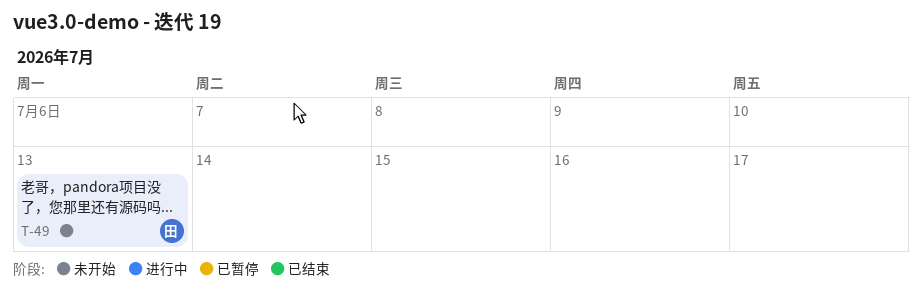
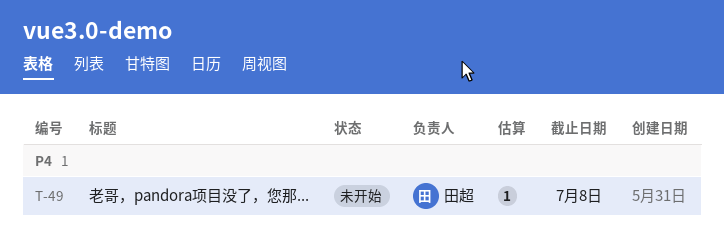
T-49, due: Jul 13 -> Jul 8

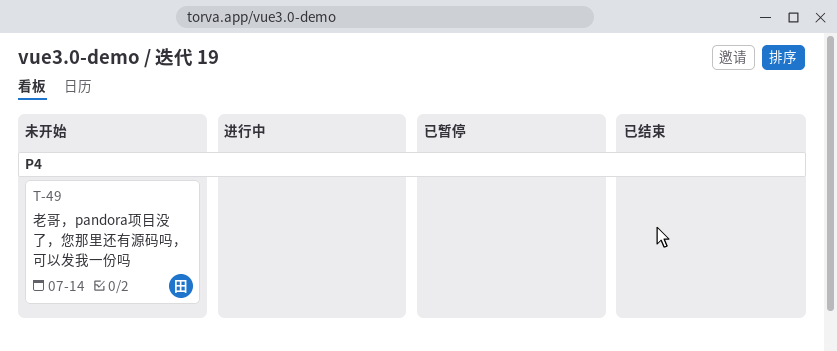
T-49, due: Jul 8 -> Jul 14

